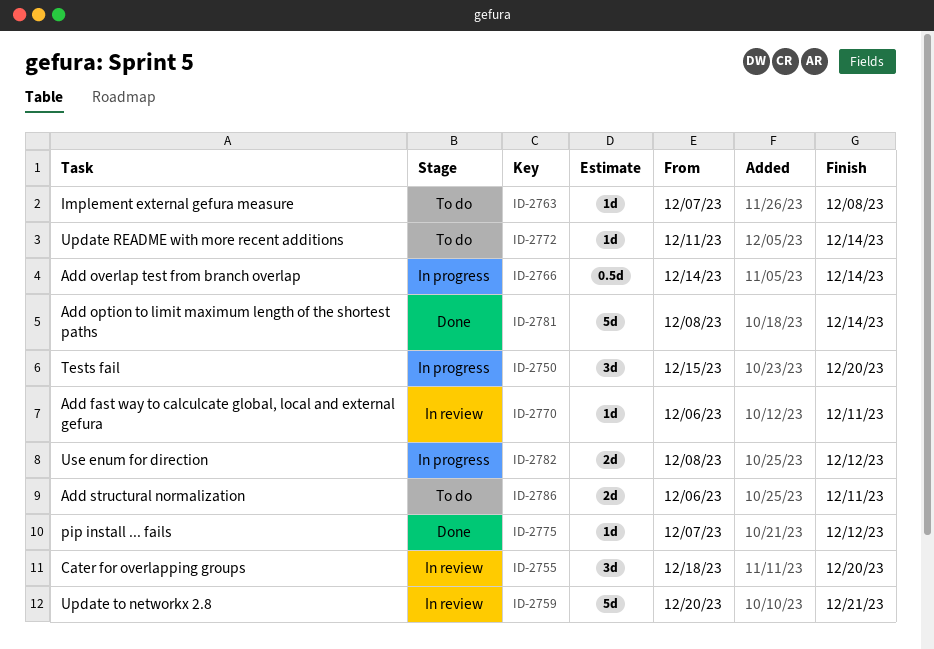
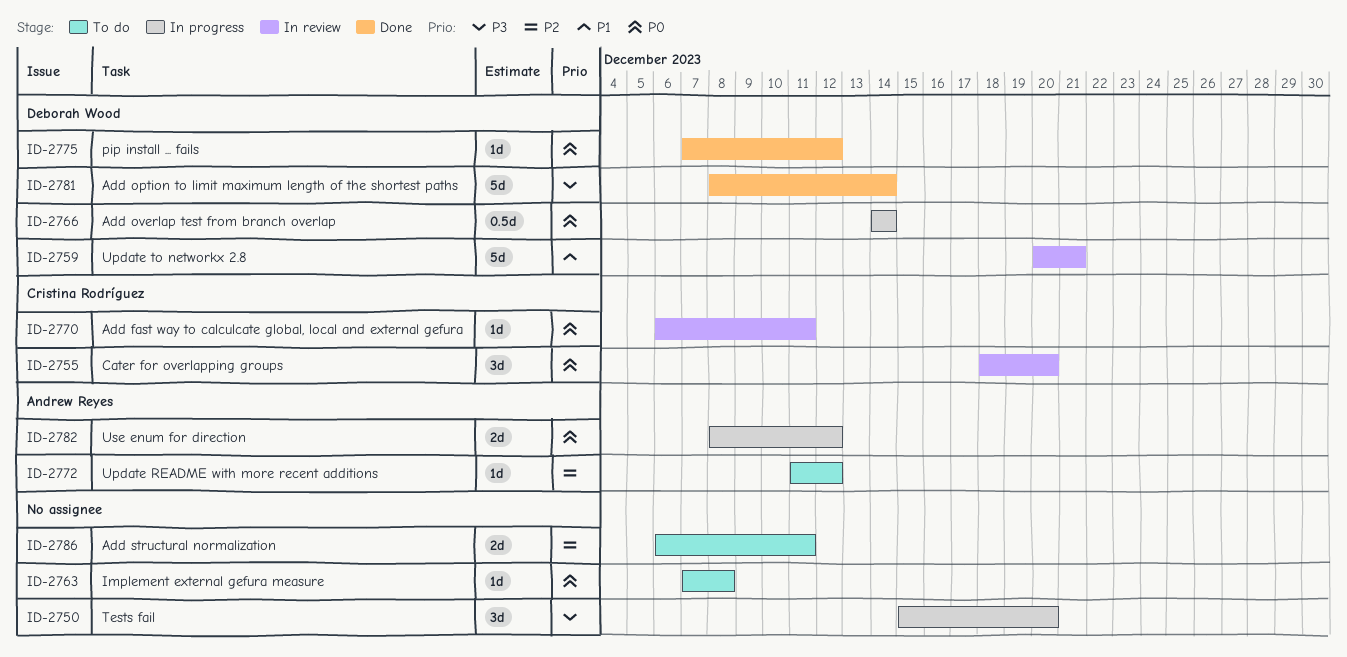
ID-2772, due: Dec 14 -> Dec 12

